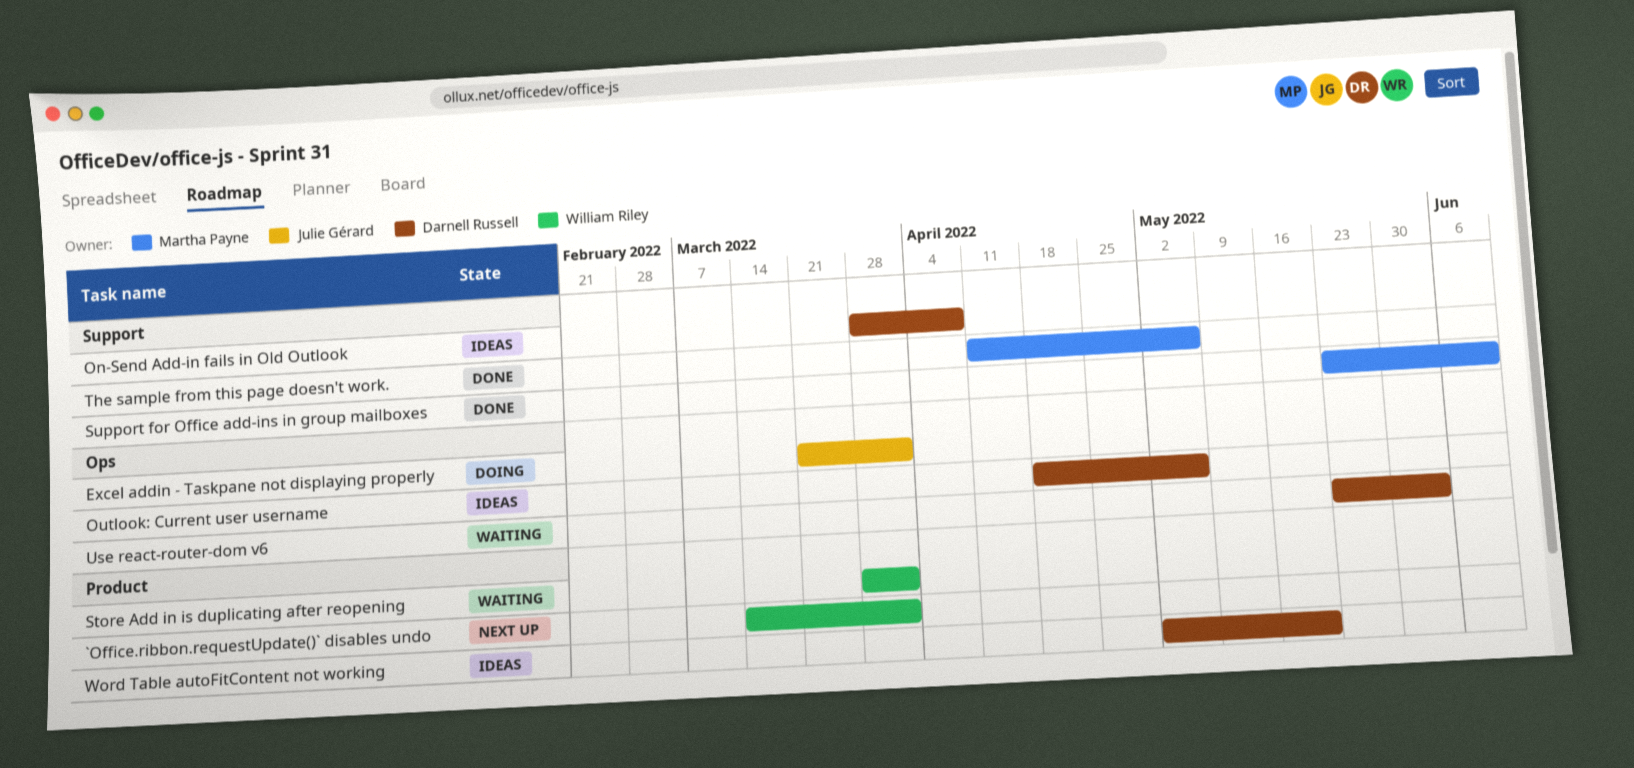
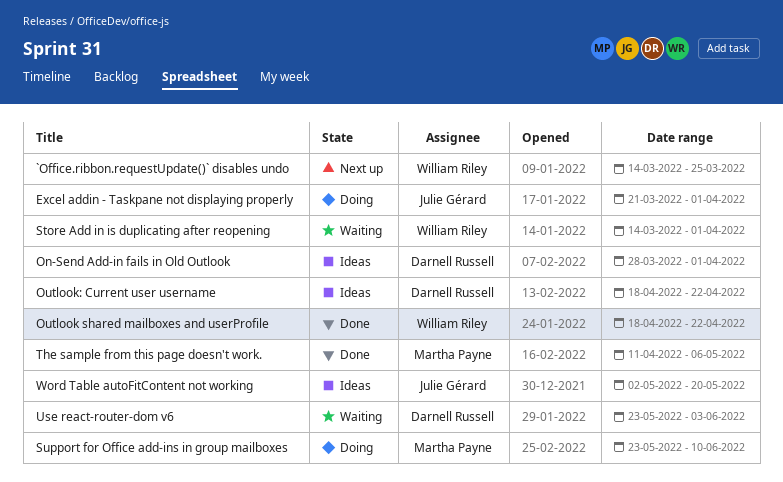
`Office.ribbon.requestUpdate()` disables undo, due: Apr 1 -> Mar 25
On-Send Add-in fails in Old Outlook, due: Apr 8 -> Apr 1
Outlook shared mailboxes and userProfile: none -> present
Outlook: Current user username, due: May 6 -> Apr 22
Store Add in is duplicating after reopening, start: Mar 28 -> Mar 14
Support for Office add-ins in group mailboxes, status: Done -> Doing
Word Table autoFitContent not working, owner: Darnell Russell -> Julie Gérard

